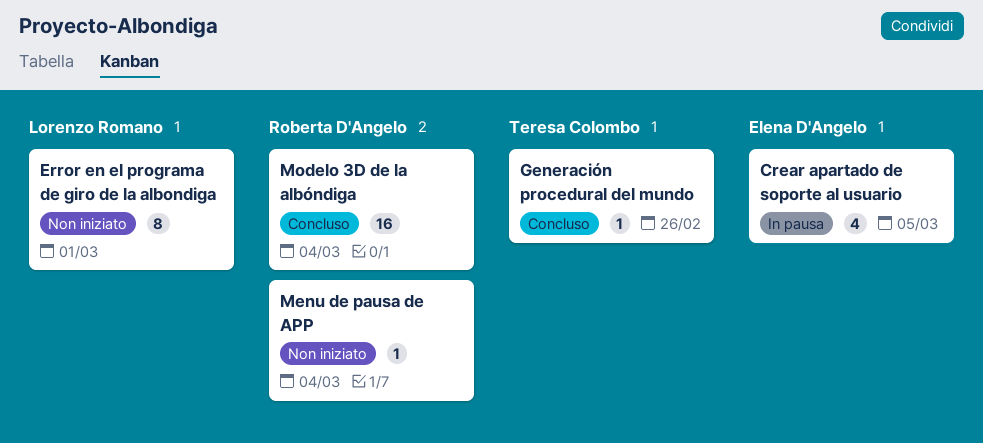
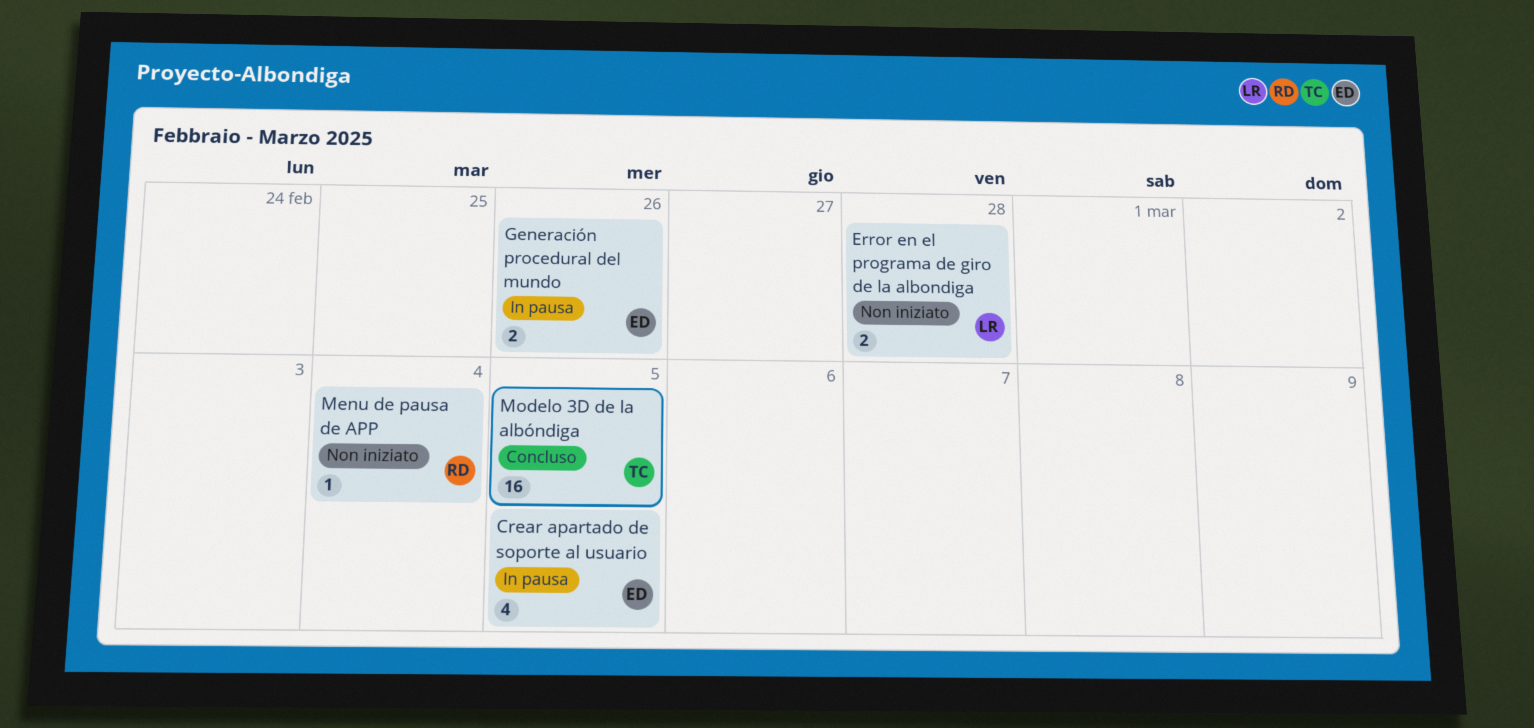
Error en el programa de giro de la albondiga, estimate: 8 -> 2
Error en el programa de giro de la albondiga, due: Mar 1 -> Feb 28
Generación procedural del mundo, status: Concluso -> In pausa
Generación procedural del mundo, owner: Teresa Colombo -> Elena D'Angelo
Generación procedural del mundo, estimate: 1 -> 2
Modelo 3D de la albóndiga, owner: Roberta D'Angelo -> Teresa Colombo
Modelo 3D de la albóndiga, due: Mar 4 -> Mar 5

